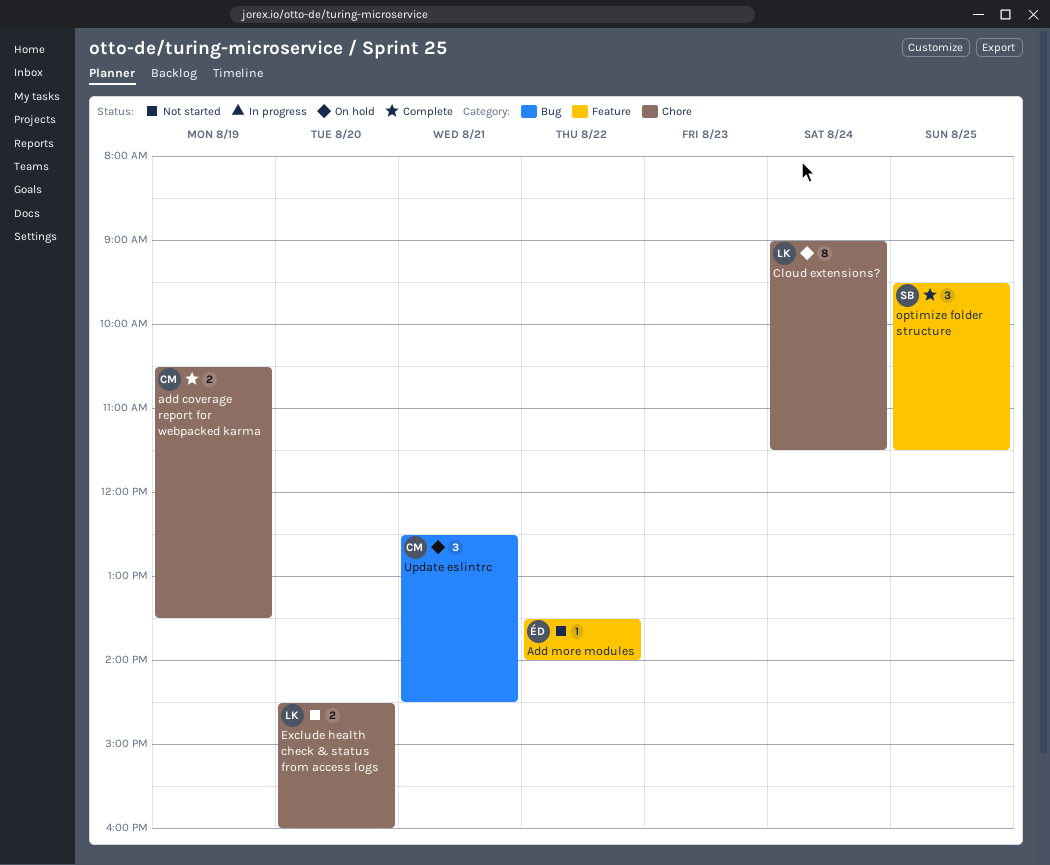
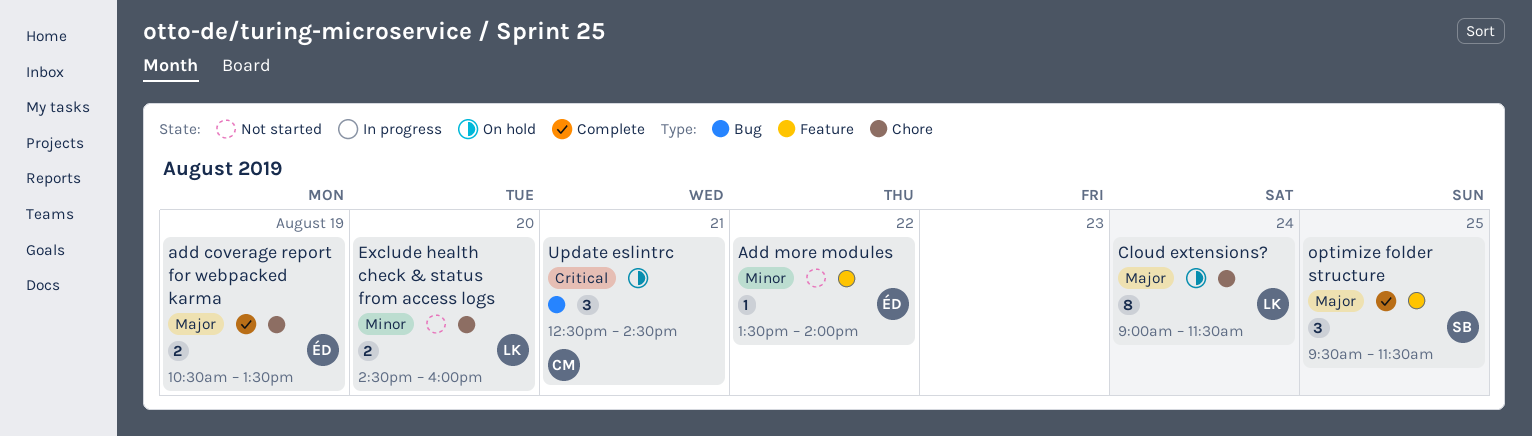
add coverage report for webpacked karma, owner: CM -> ÉD

